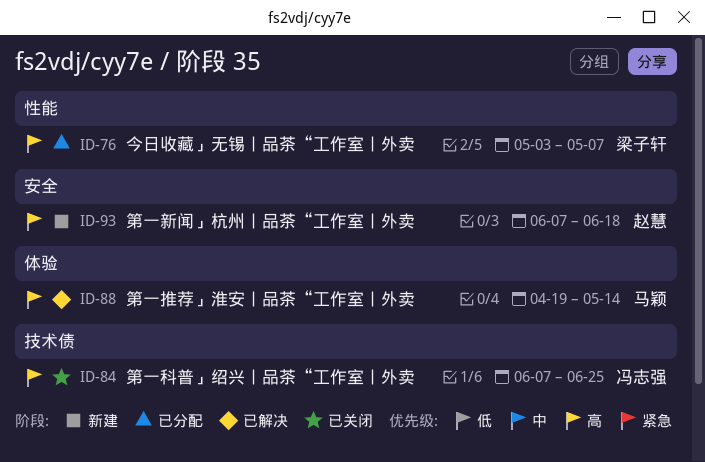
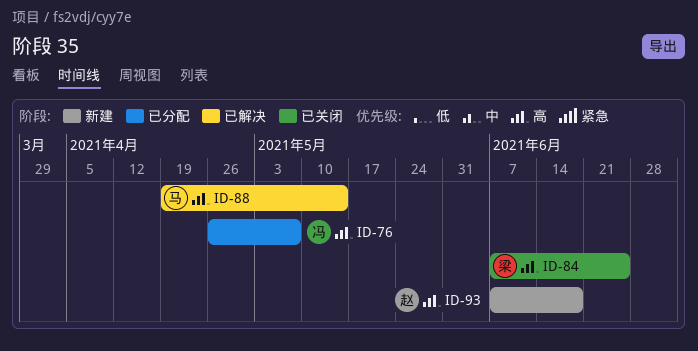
ID-76, owner: 梁子轩 -> 冯志强
ID-76, start: May 3 -> Apr 26
ID-84, owner: 冯志强 -> 梁子轩

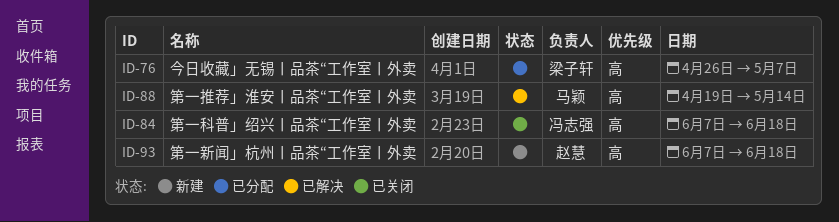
ID-76, owner: 冯志强 -> 梁子轩
ID-84, owner: 梁子轩 -> 冯志强
ID-84, due: Jun 25 -> Jun 18

